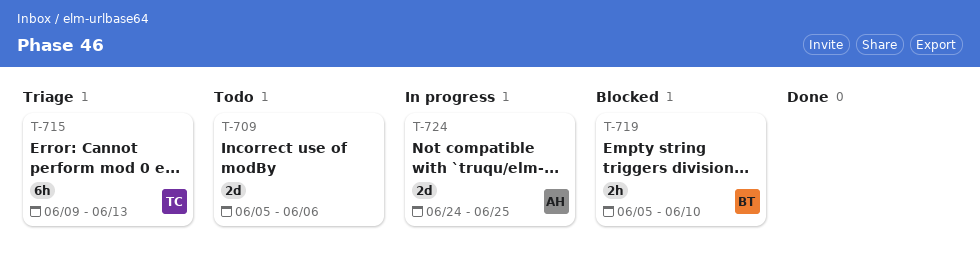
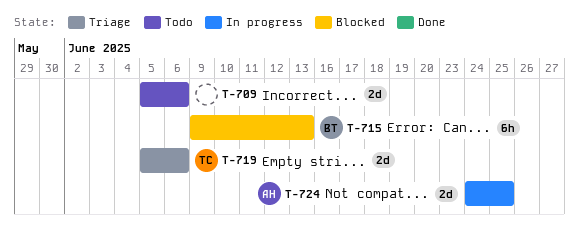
T-715, status: Triage -> Blocked
T-715, owner: TC -> BT
T-719, status: Blocked -> Triage
T-719, owner: BT -> TC
T-719, estimate: 2h -> 2d
T-719, due: Jun 10 -> Jun 6

